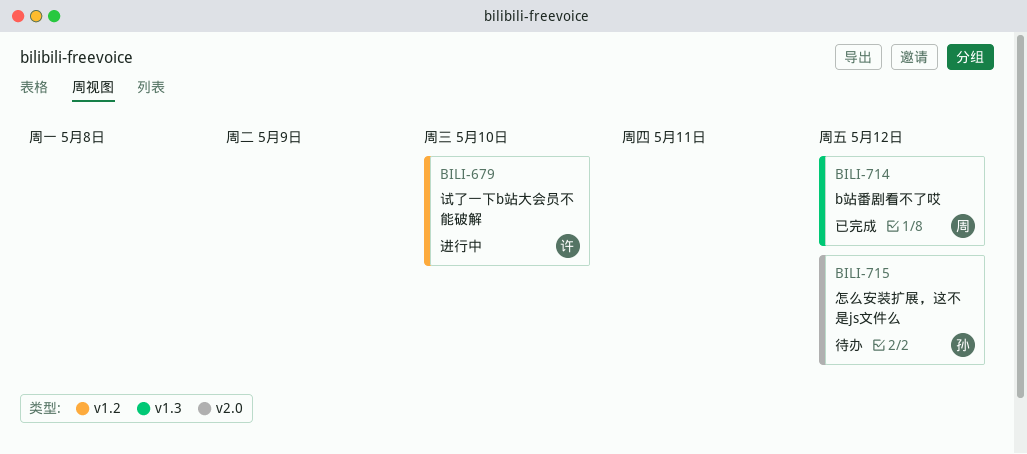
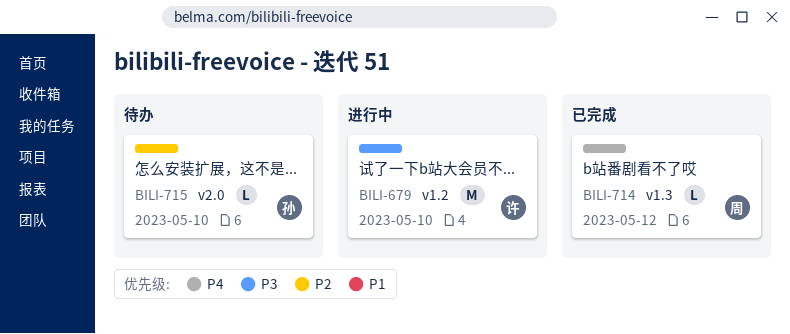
BILI-715, due: May 12 -> May 10

